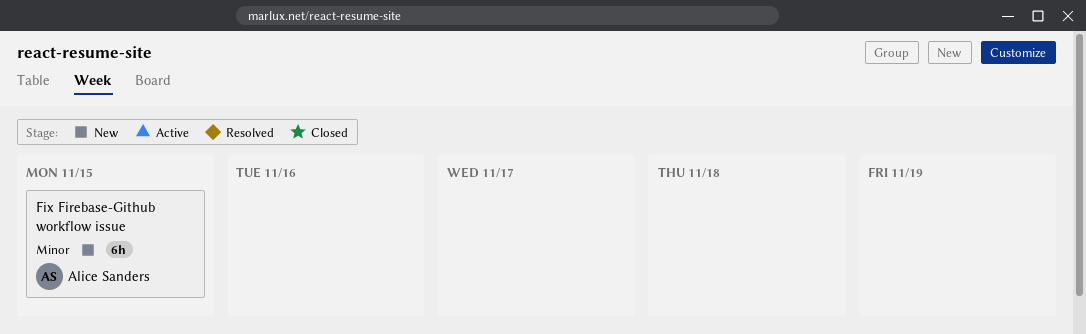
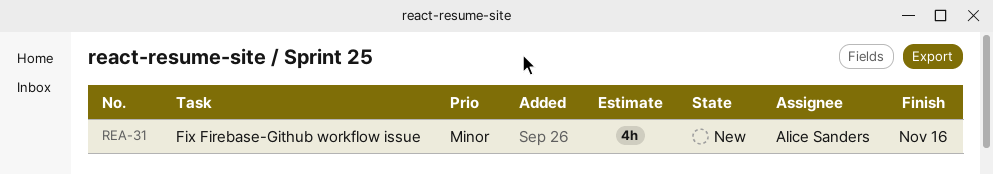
Fix Firebase-Github workflow issue, estimate: 6h -> 4h
Fix Firebase-Github workflow issue, due: Nov 15 -> Nov 16

